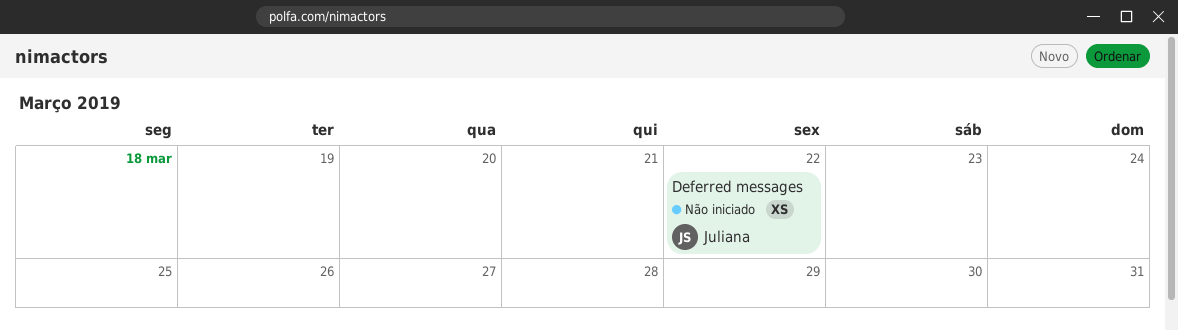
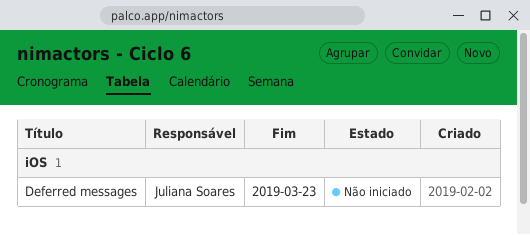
Deferred messages, due: Mar 22 -> Mar 23

